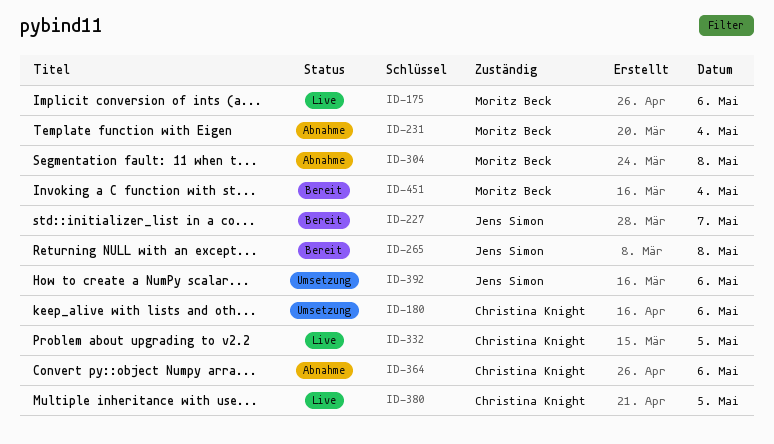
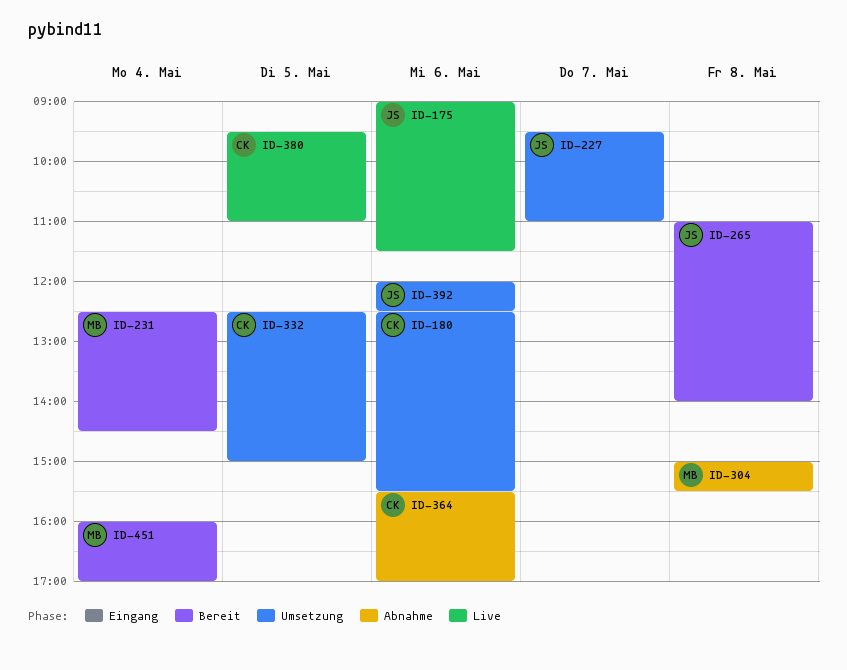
ID-175, owner: Moritz Beck -> Jens Simon
ID-227, status: Bereit -> Umsetzung
ID-231, status: Abnahme -> Bereit
ID-332, status: Live -> Umsetzung

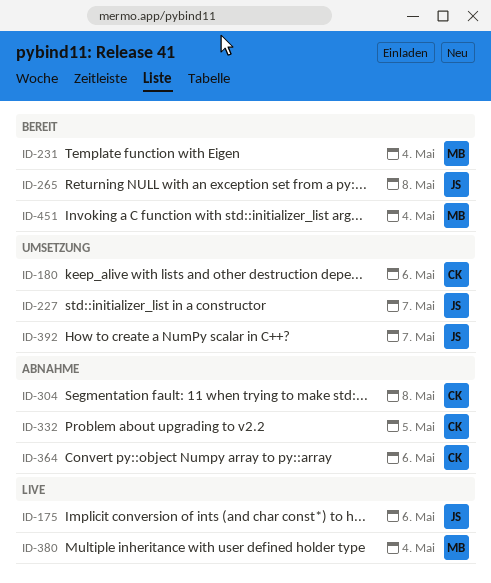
ID-304, owner: MB -> CK
ID-332, status: Umsetzung -> Abnahme
ID-380, owner: CK -> MB
ID-380, day: May 5 -> May 4
ID-392, day: May 6 -> May 7

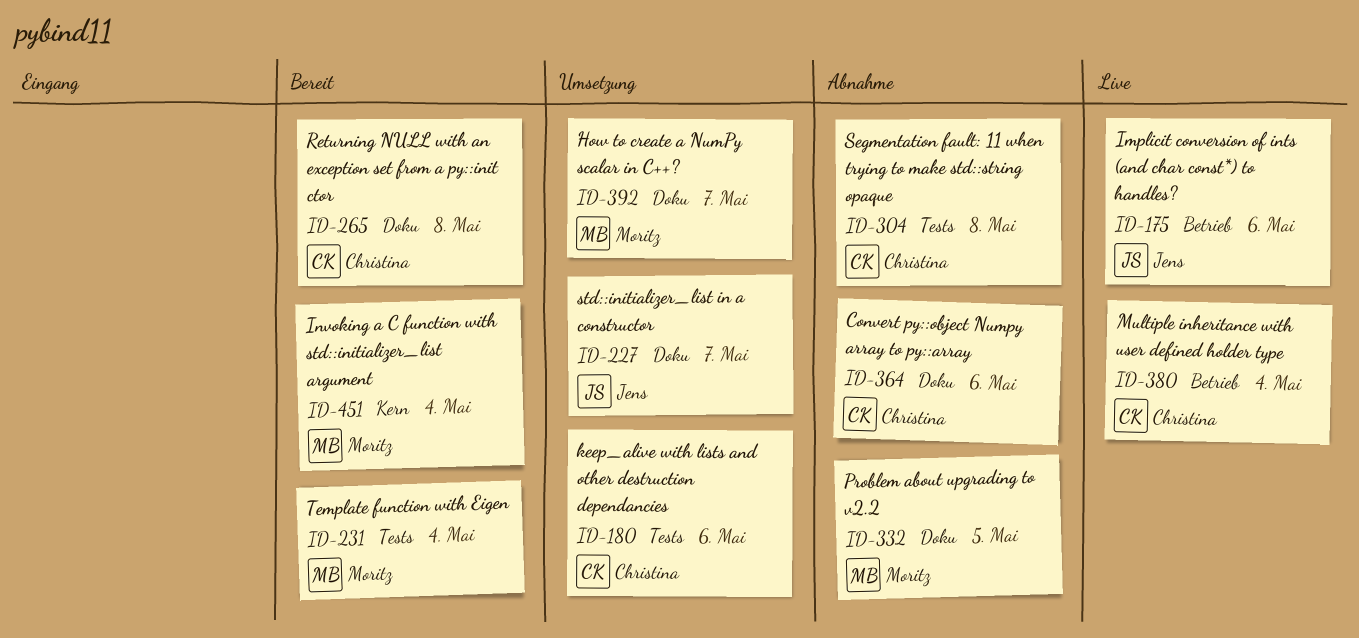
ID-265, owner: Jens -> Christina
ID-332, owner: Christina -> Moritz
ID-380, owner: Moritz -> Christina
ID-392, owner: Jens -> Moritz

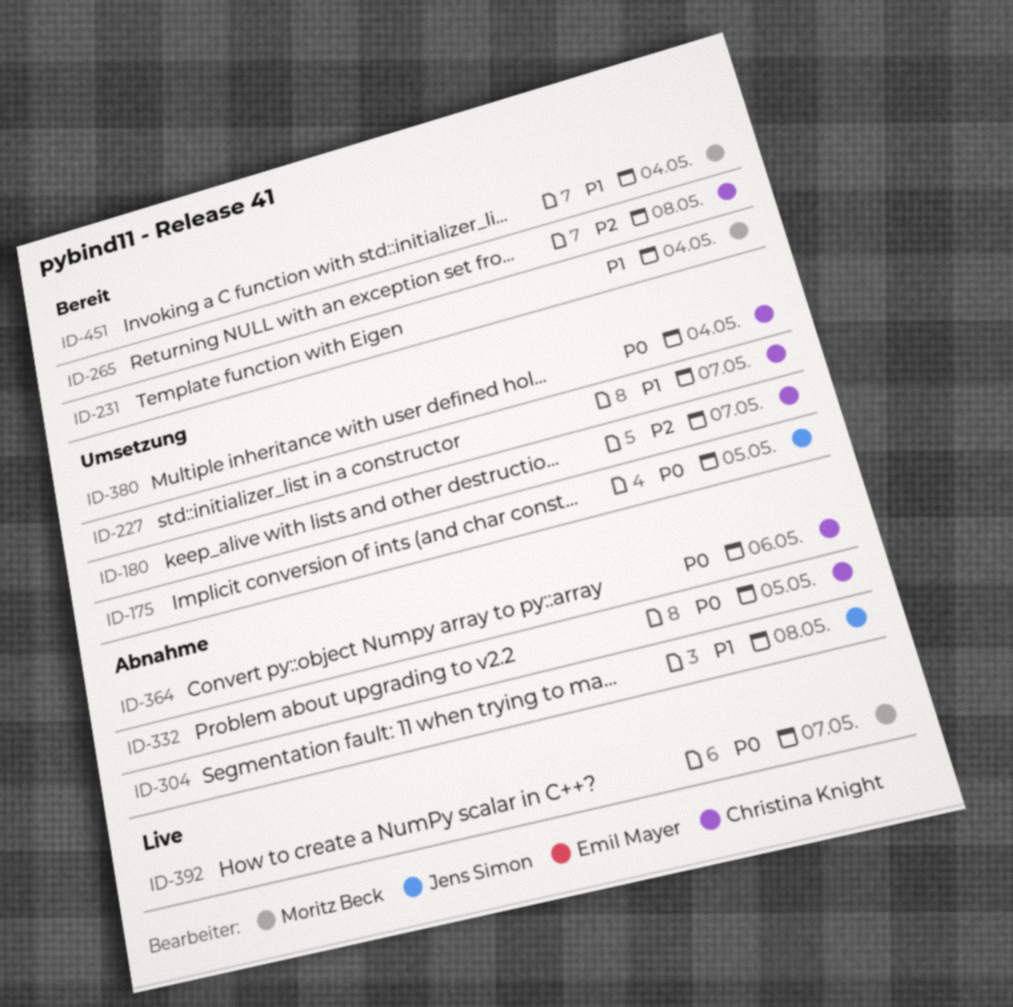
ID-175, status: Live -> Umsetzung
ID-175, day: May 6 -> May 5
ID-180, day: May 6 -> May 7
ID-227, owner: Jens Simon -> Christina Knight
ID-304, owner: Christina Knight -> Jens Simon
ID-332, owner: Moritz Beck -> Christina Knight
ID-380, status: Live -> Umsetzung
ID-392, status: Umsetzung -> Live

